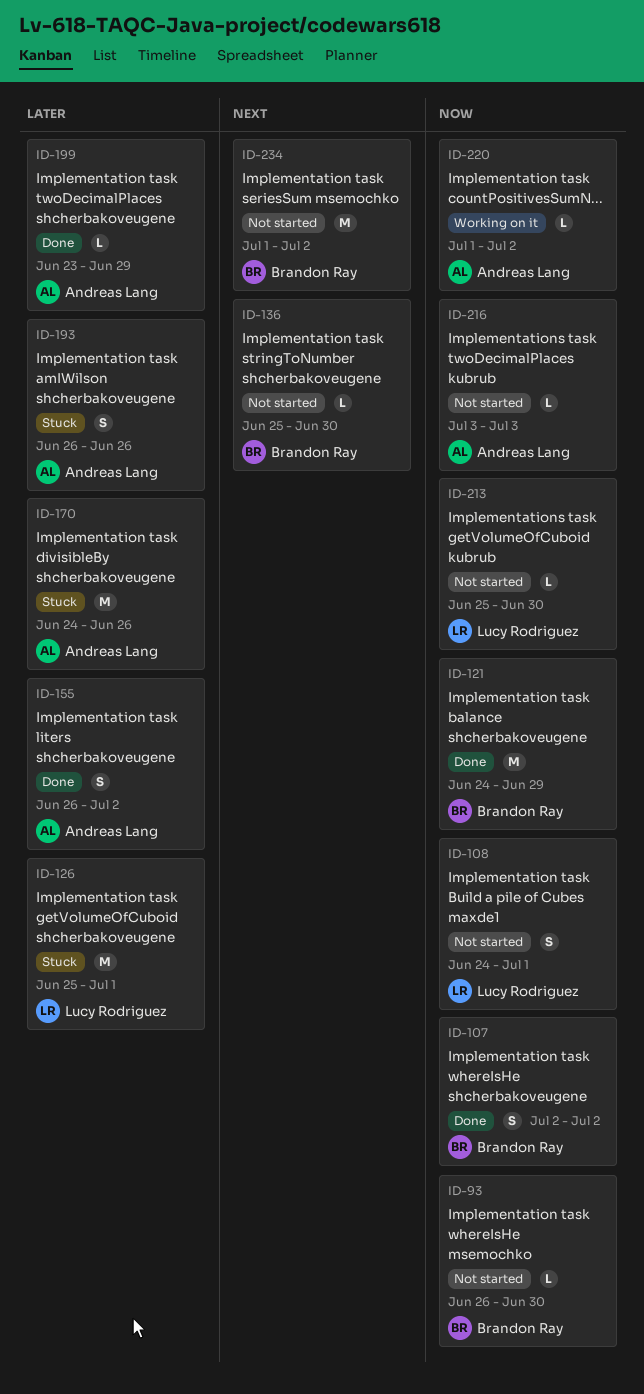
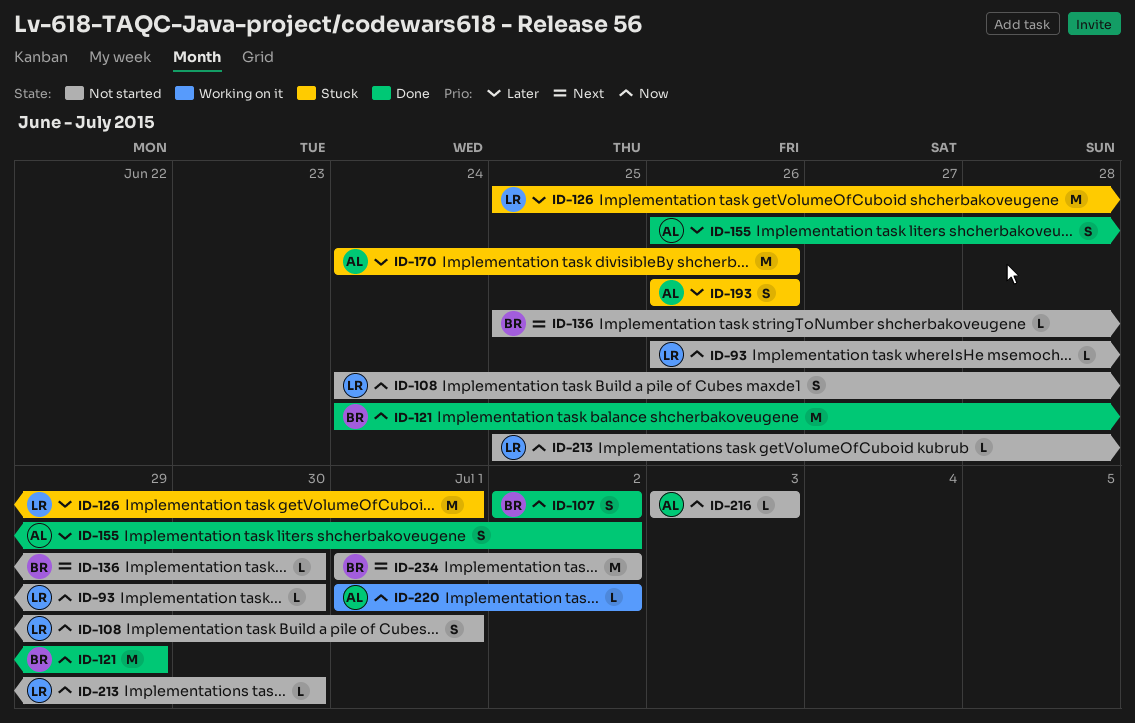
ID-93, owner: Brandon Ray -> Lucy Rodriguez
ID-199: present -> none

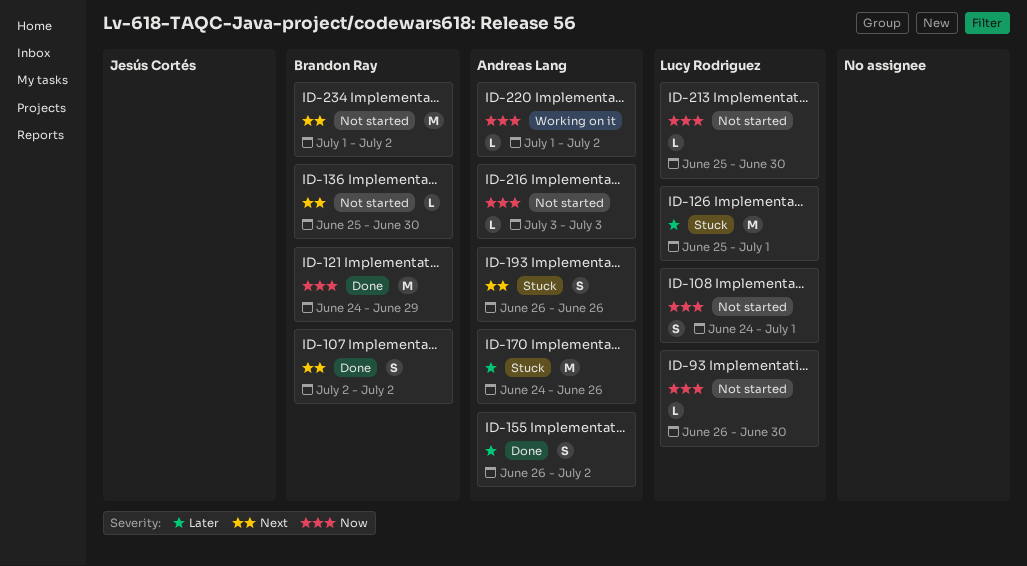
ID-107, priority: Now -> Next
ID-193, priority: Later -> Next

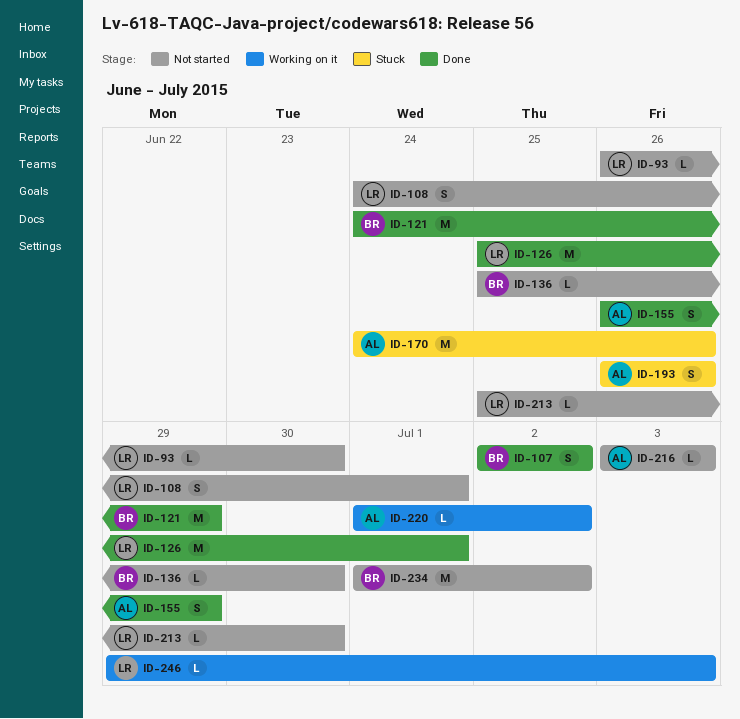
ID-126, status: Stuck -> Done
ID-155, due: Jul 2 -> Jun 29
ID-246: none -> present

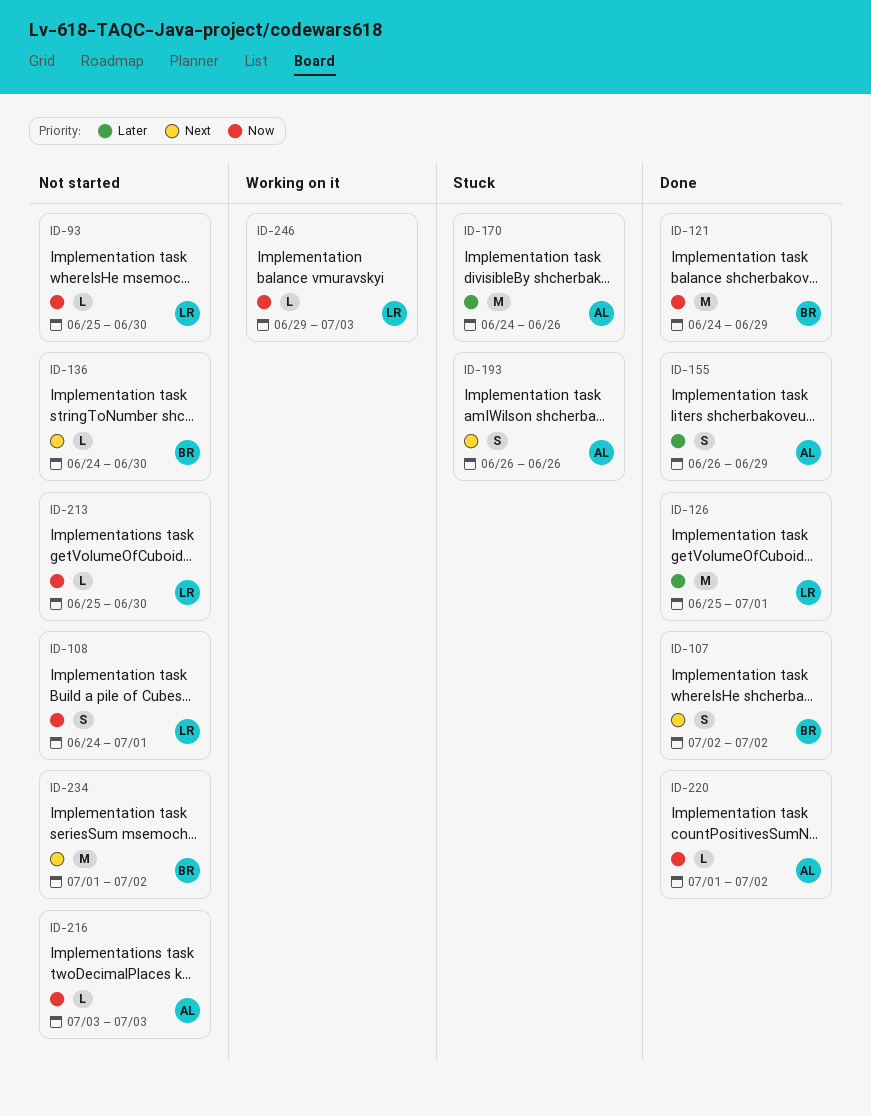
ID-93, start: Jun 26 -> Jun 25
ID-136, start: Jun 25 -> Jun 24
ID-220, status: Working on it -> Done

